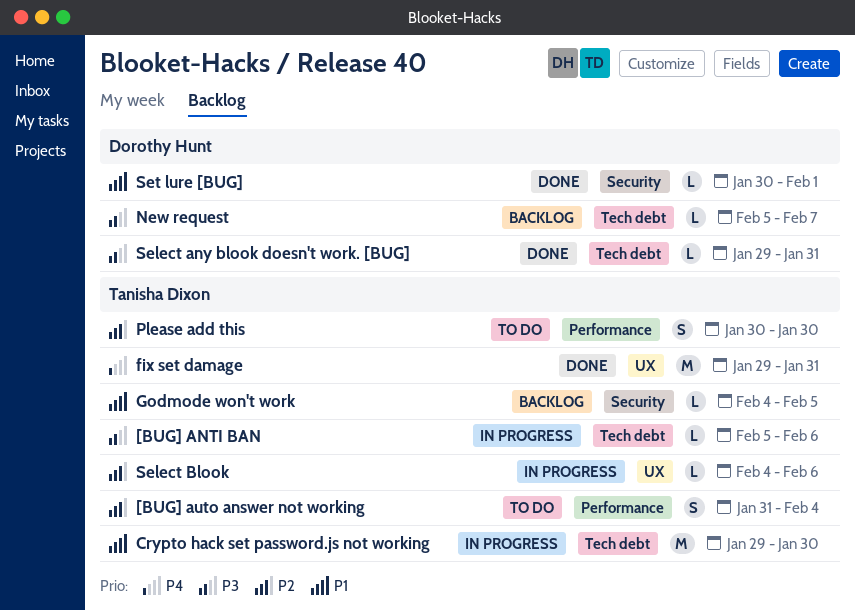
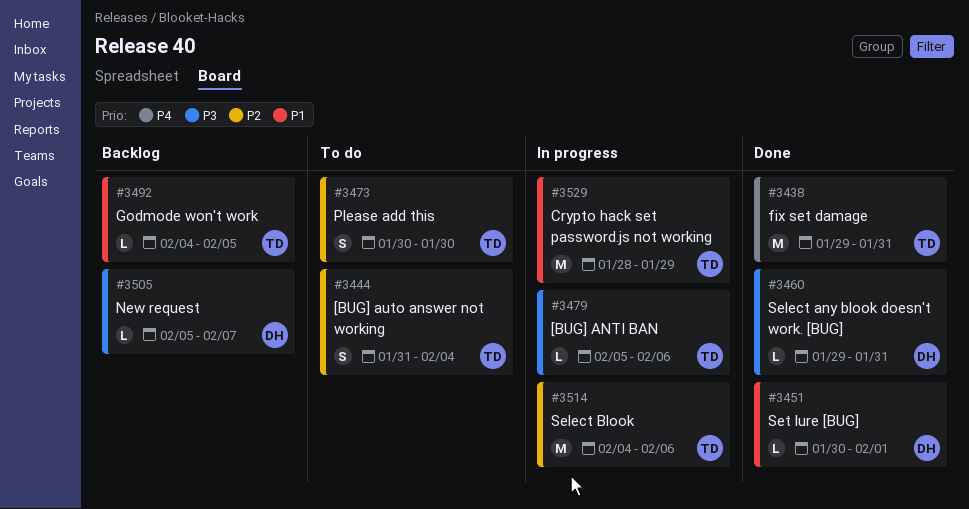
Crypto hack set password.js not working, start: Jan 29 -> Jan 28
Crypto hack set password.js not working, due: Jan 30 -> Jan 29
Select Blook, estimate: L -> M

